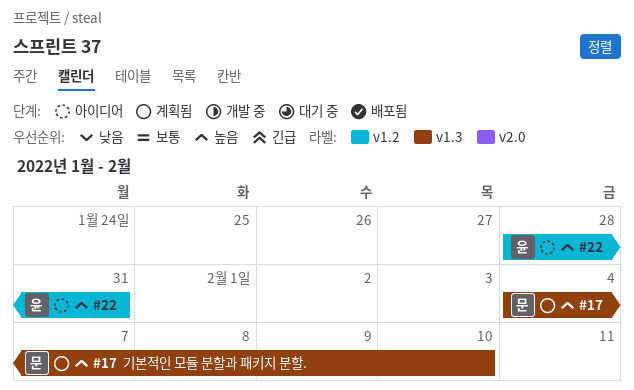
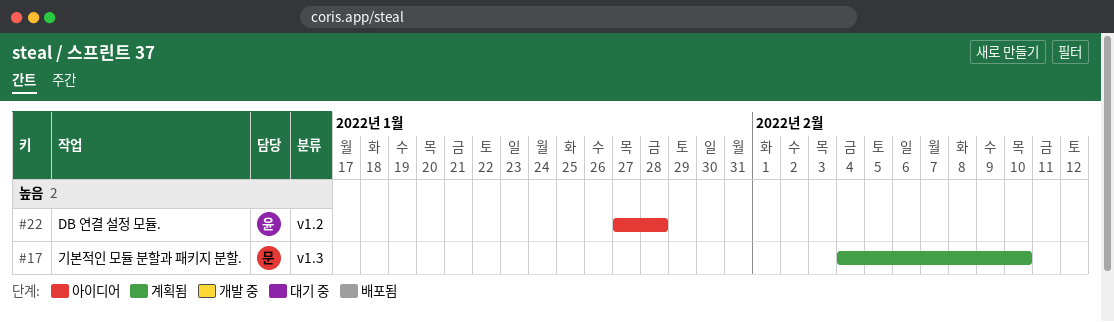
#22, start: Jan 28 -> Jan 27
#22, due: Jan 31 -> Jan 28

